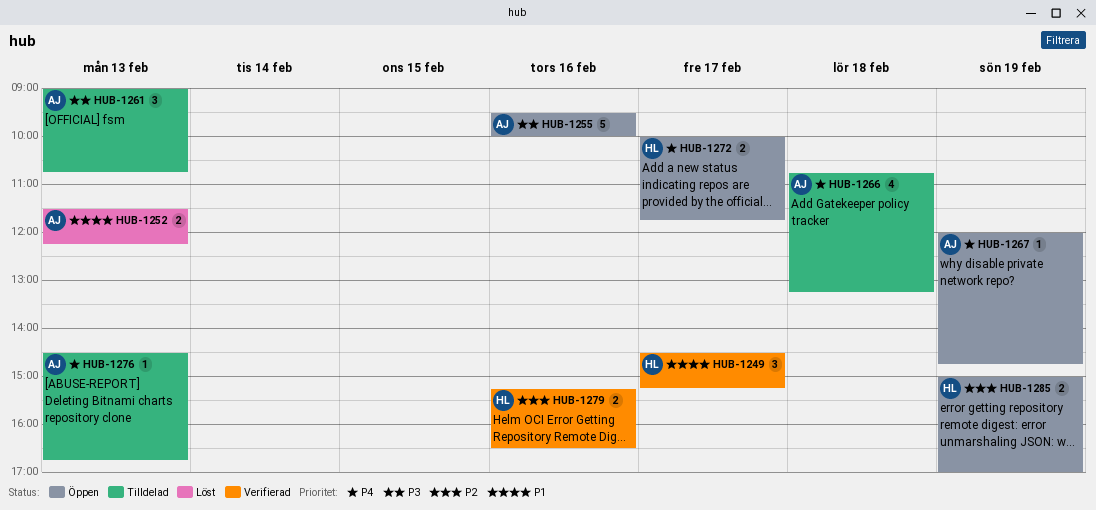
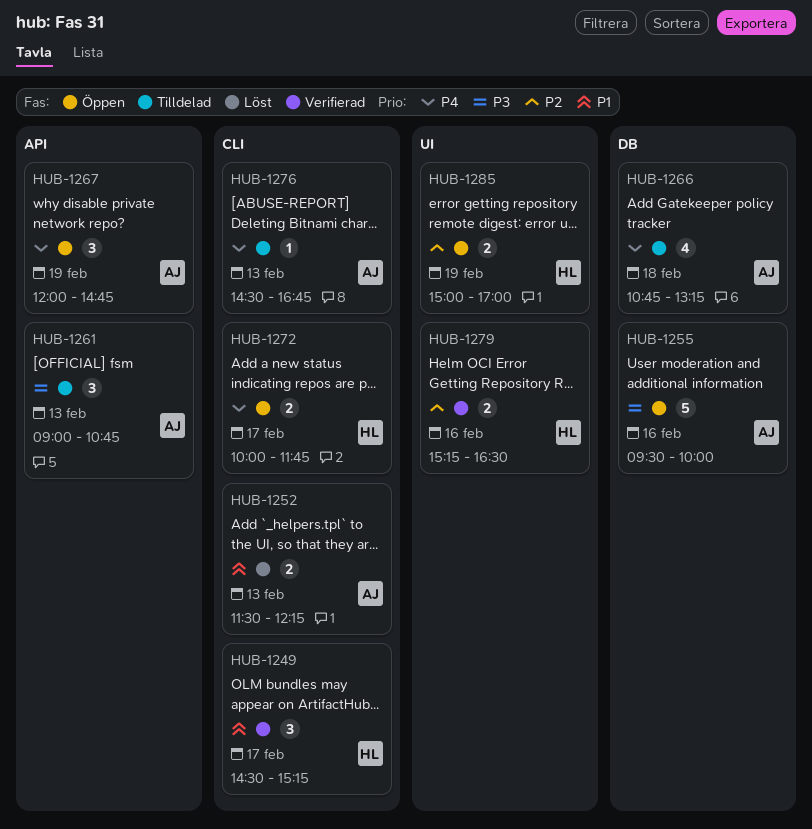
HUB-1267, estimate: 1 -> 3

